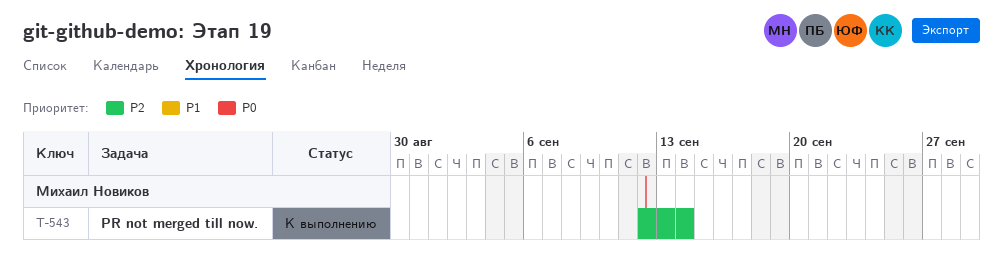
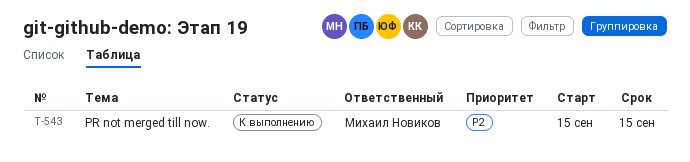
T-543, start: Sep 12 -> Sep 15
T-543, due: Sep 14 -> Sep 15

